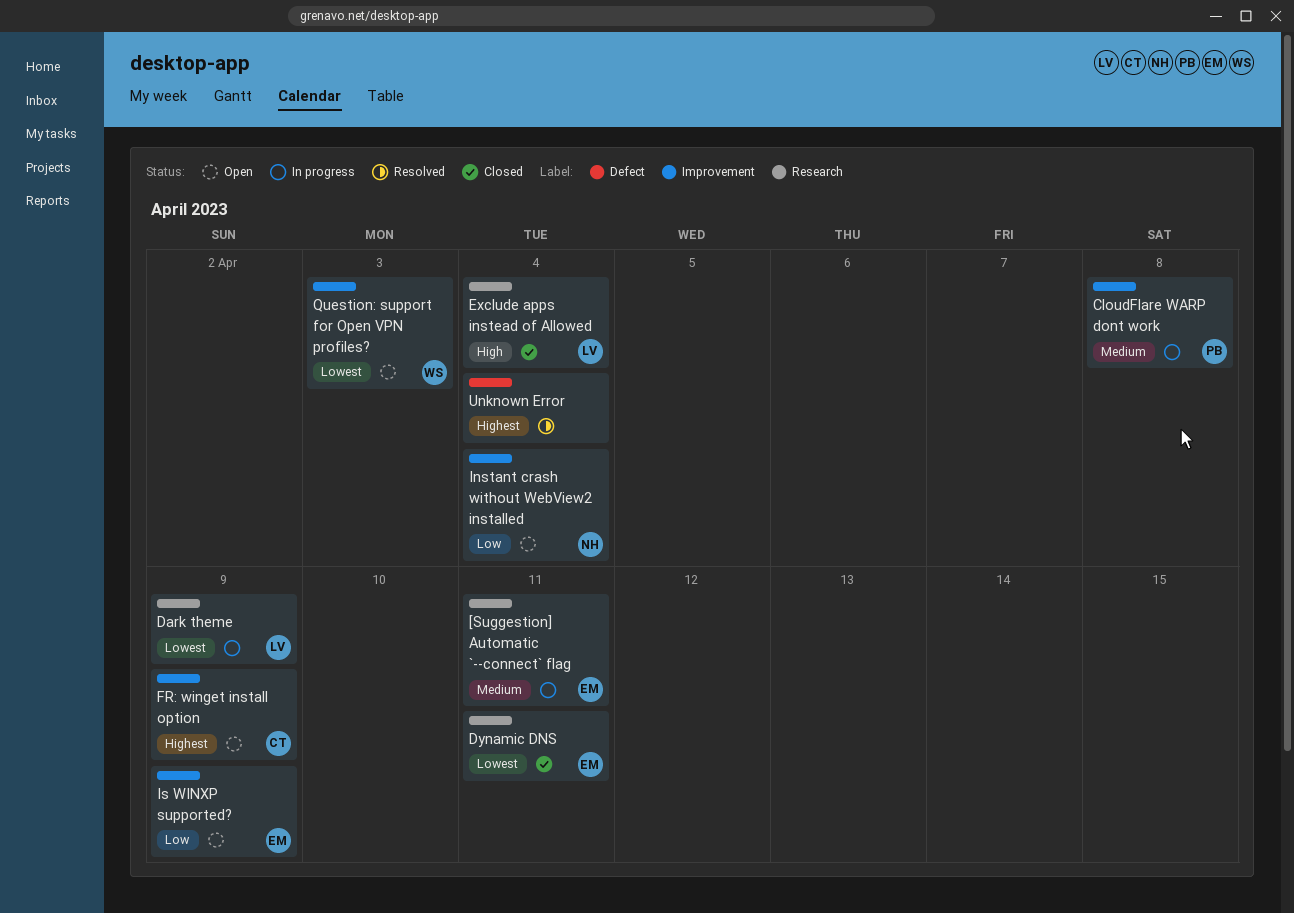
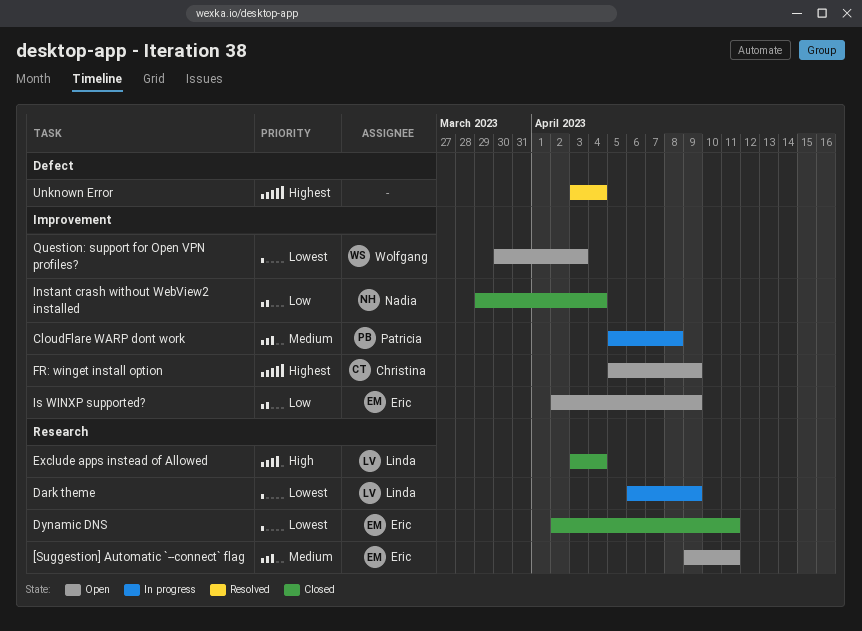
[Suggestion] Automatic `--connect` flag, status: In progress -> Open
Instant crash without WebView2 installed, status: Open -> Closed

